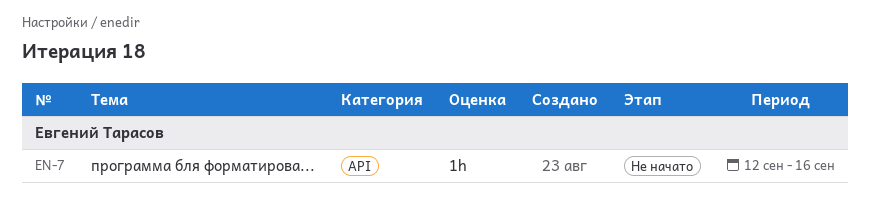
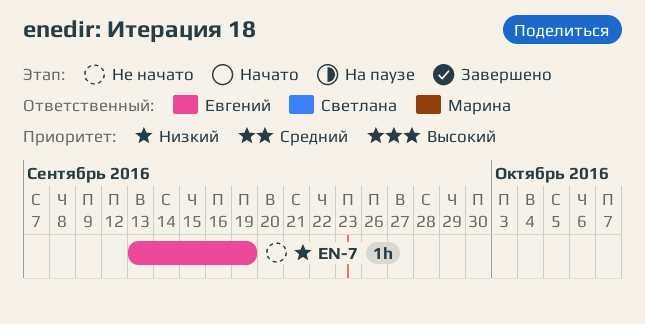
EN-7, start: Sep 12 -> Sep 13
EN-7, due: Sep 16 -> Sep 19

